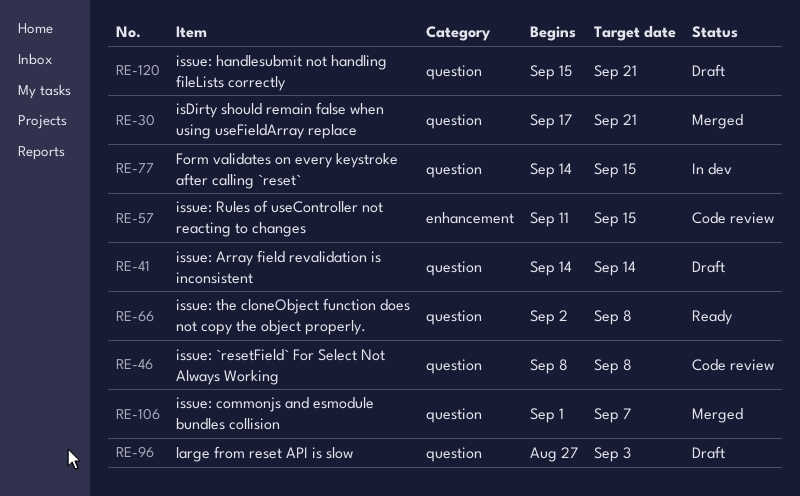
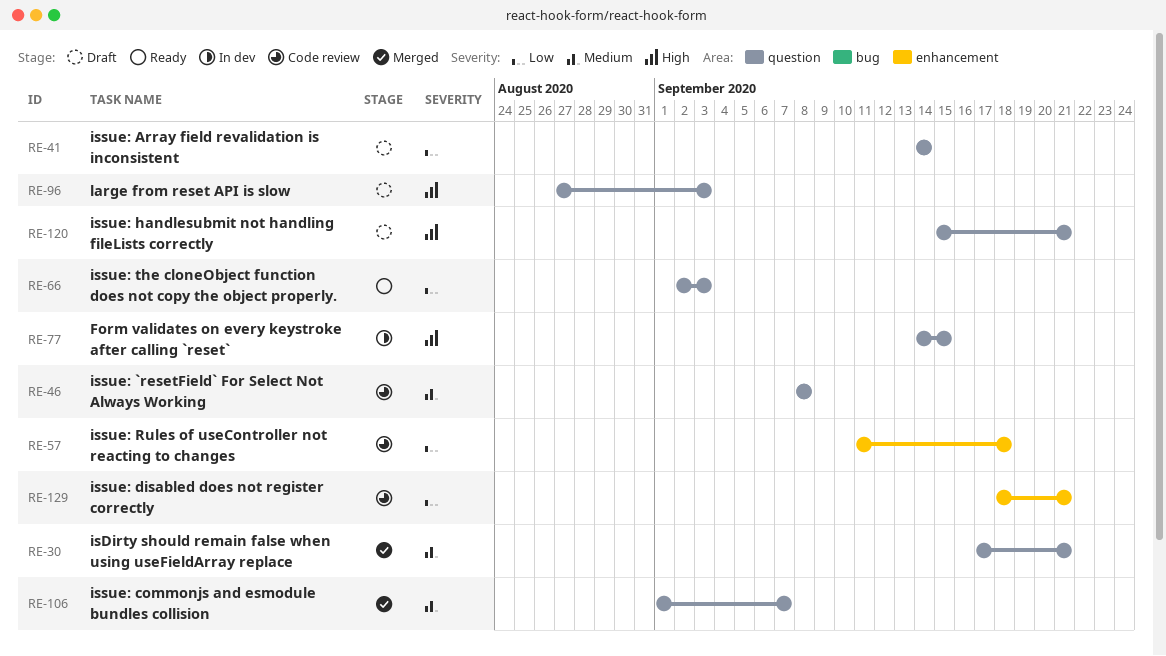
RE-57, due: Sep 15 -> Sep 18
RE-66, due: Sep 8 -> Sep 3
RE-129: none -> present

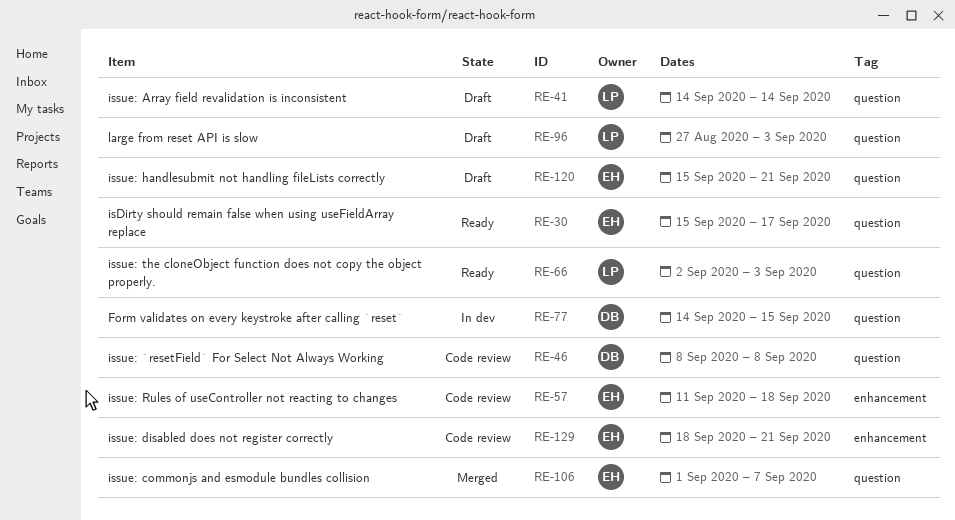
RE-30, status: Merged -> Ready
RE-30, start: Sep 17 -> Sep 15
RE-30, due: Sep 21 -> Sep 17

